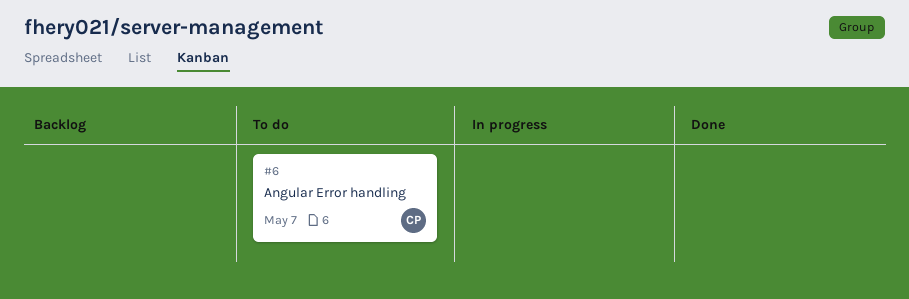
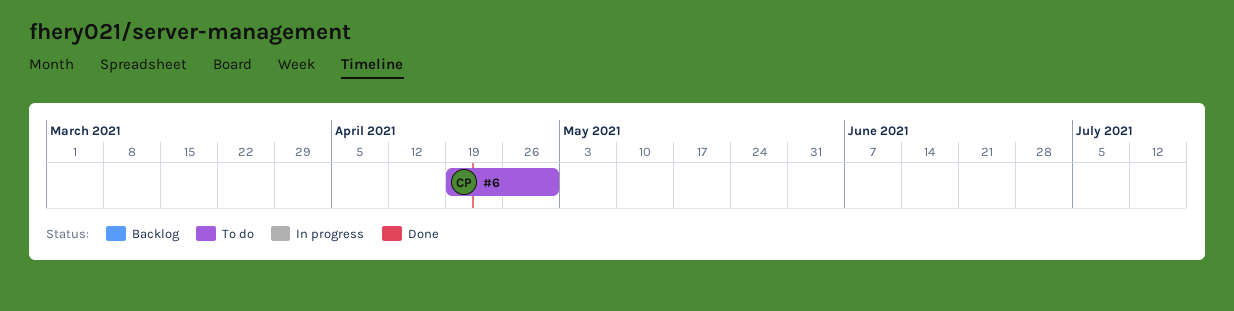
#6, due: May 7 -> Apr 30

